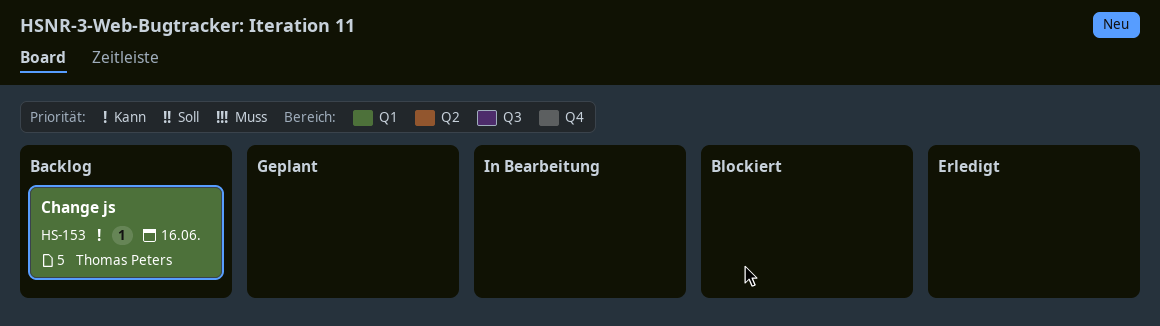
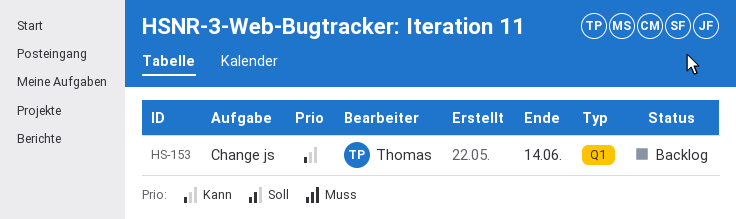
HS-153, due: Jun 16 -> Jun 14

